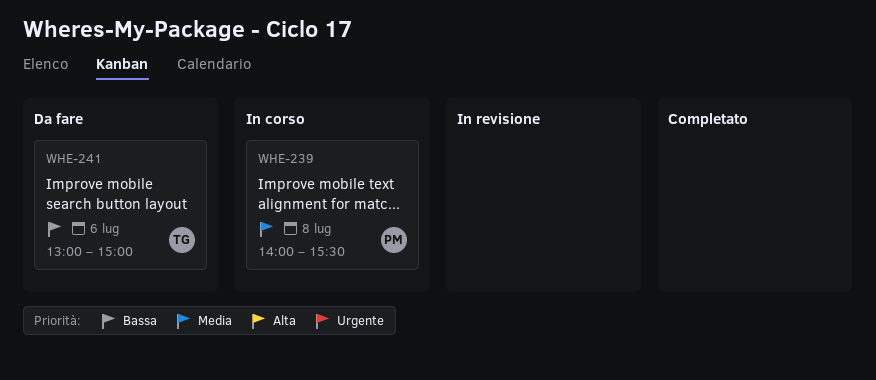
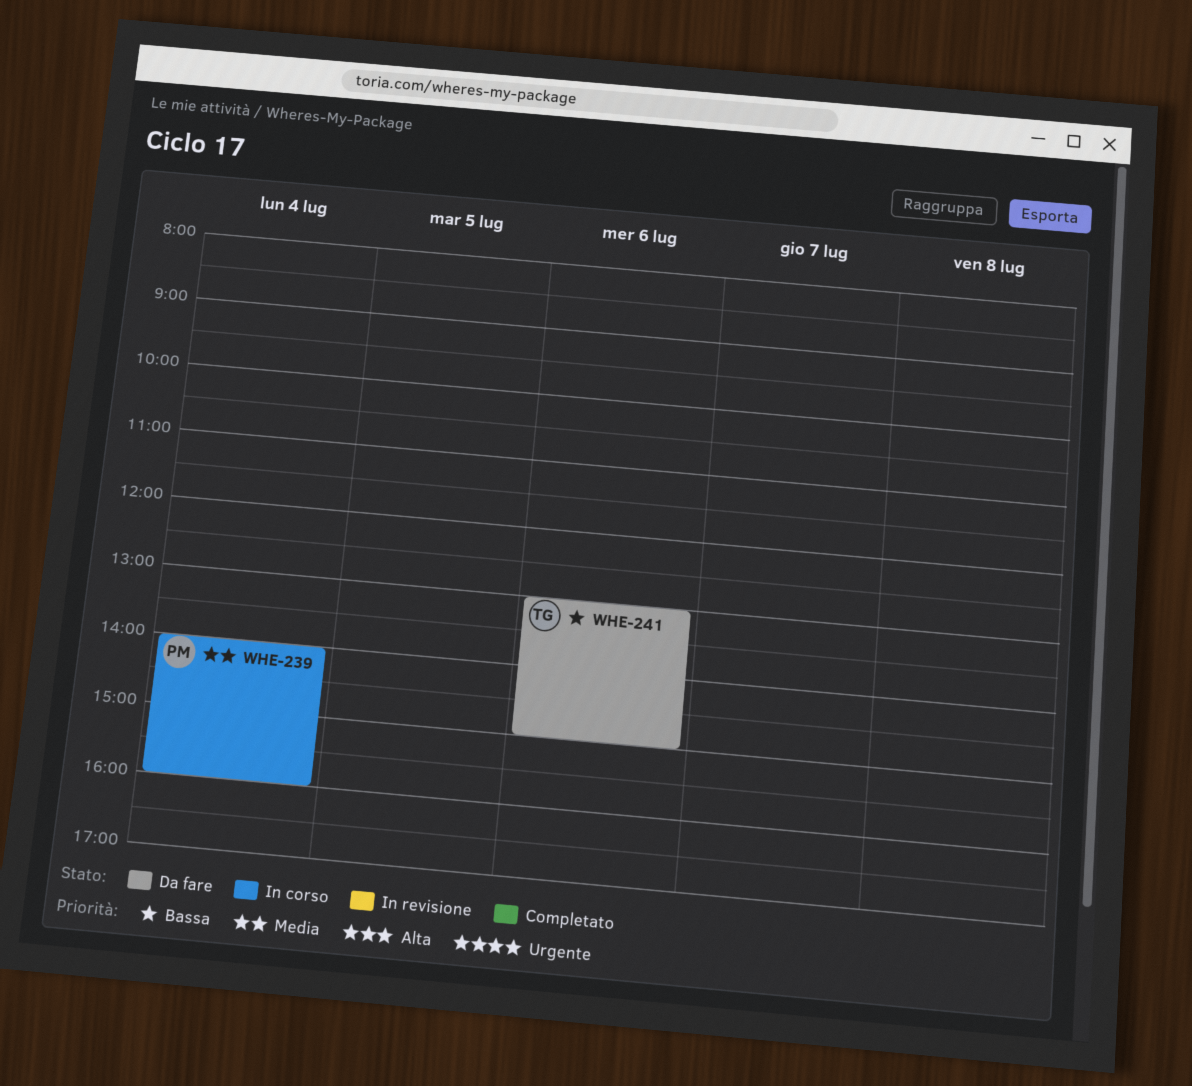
WHE-239, day: Jul 8 -> Jul 4
WHE-239, ends: 15:30 -> 16:00

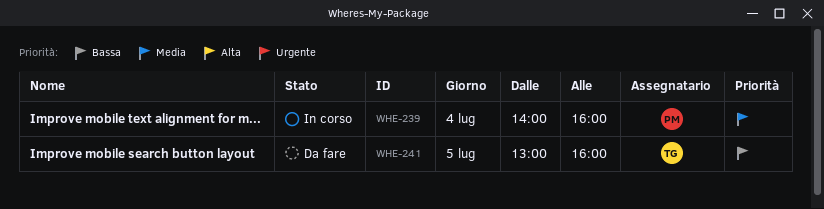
WHE-241, day: Jul 6 -> Jul 5
WHE-241, ends: 15:00 -> 16:00

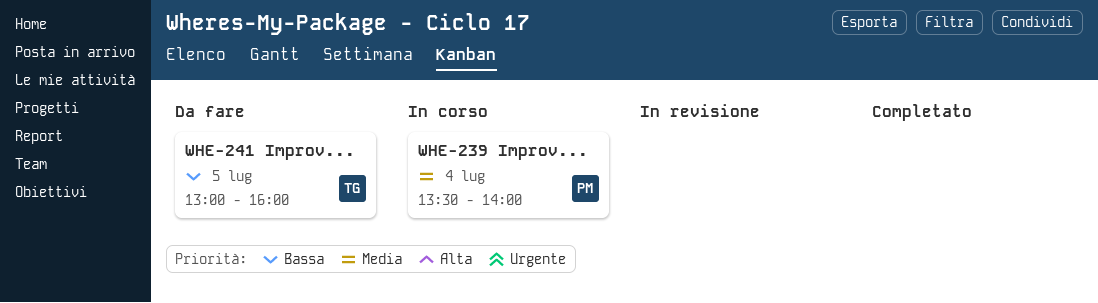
WHE-239, begins: 14:00 -> 13:30
WHE-239, ends: 16:00 -> 14:00

